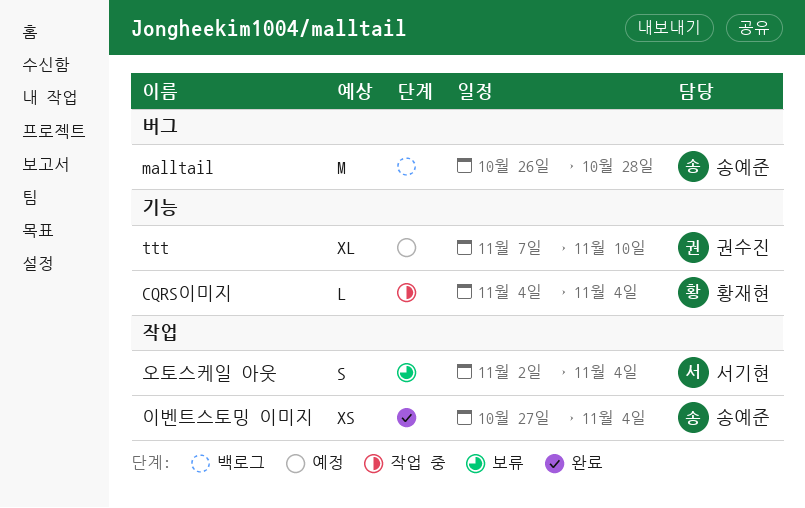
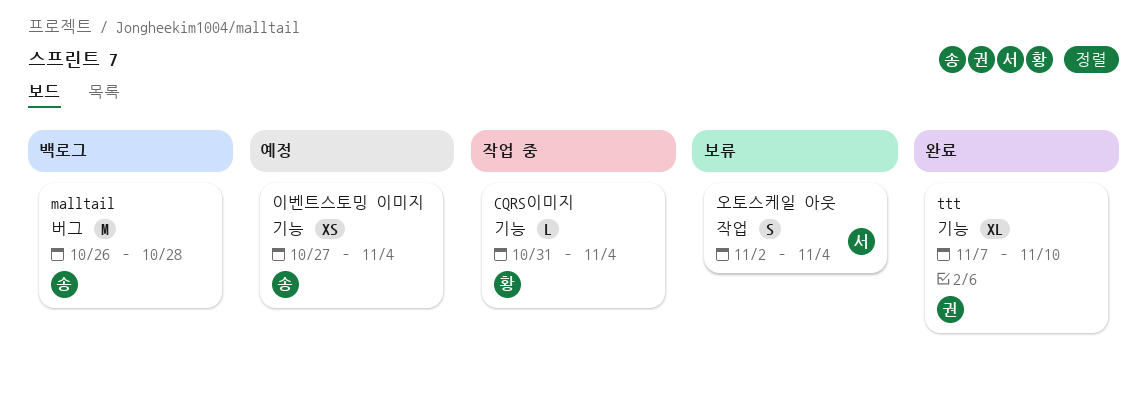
CQRS이미지, start: Nov 4 -> Oct 31
ttt, status: 예정 -> 완료
이벤트스토밍 이미지, status: 완료 -> 예정
이벤트스토밍 이미지, label: 작업 -> 기능

